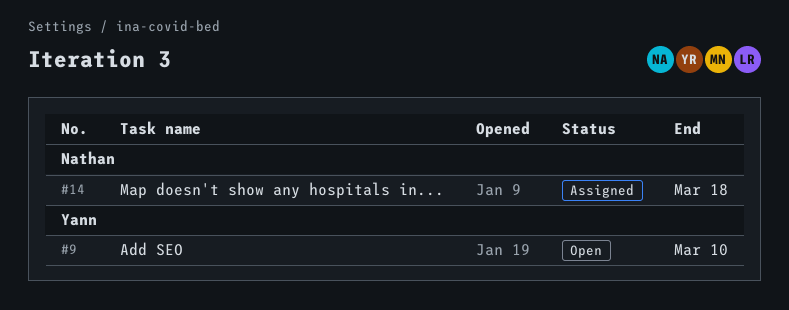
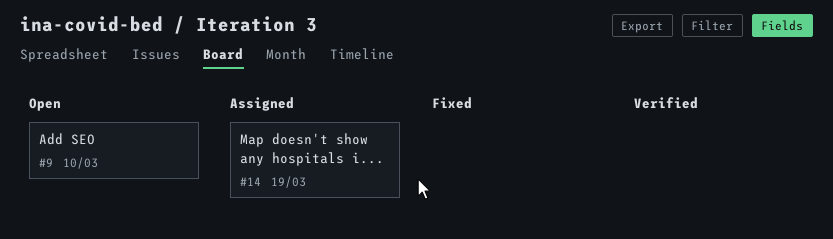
#14, due: Mar 18 -> Mar 19

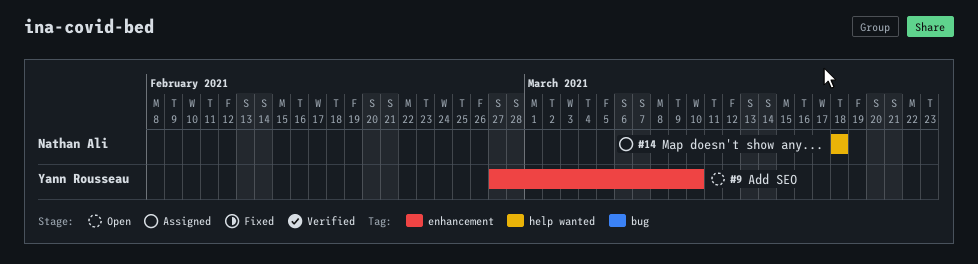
#14, due: Mar 19 -> Mar 18

